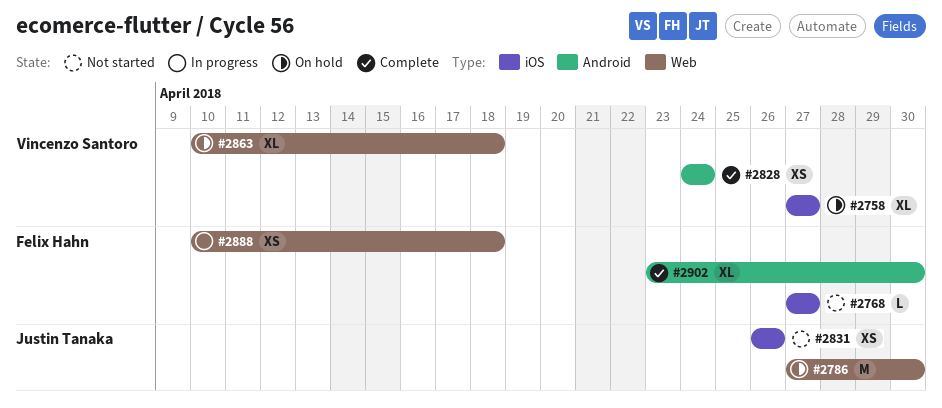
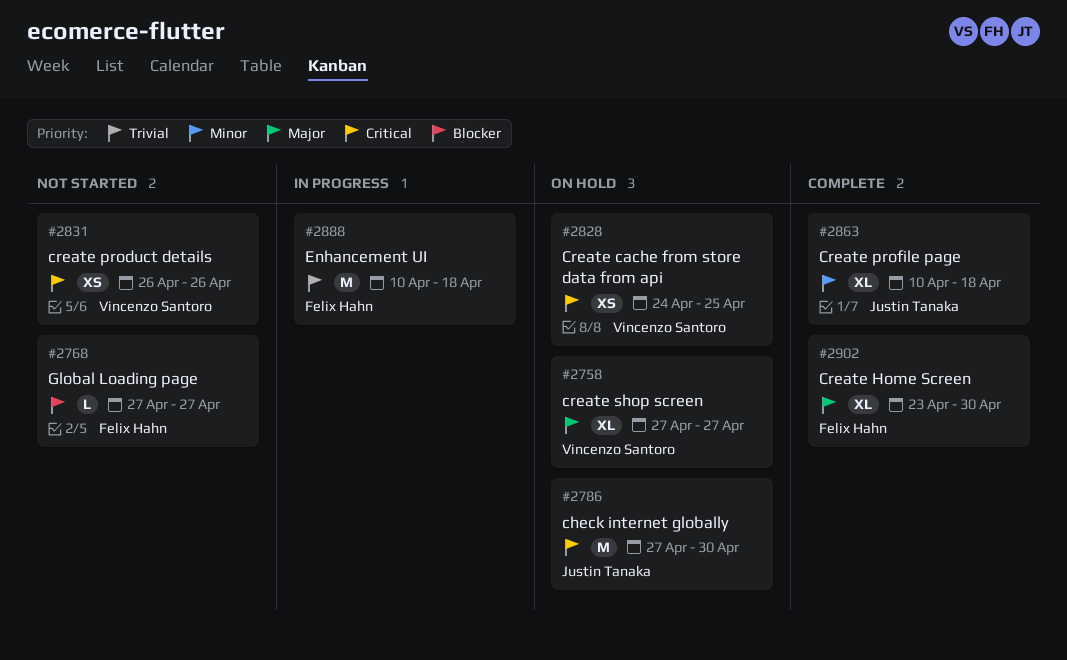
#2828, status: Complete -> On hold
#2828, due: Apr 24 -> Apr 25
#2831, owner: Justin Tanaka -> Vincenzo Santoro
#2863, status: On hold -> Complete
#2863, owner: Vincenzo Santoro -> Justin Tanaka
#2888, estimate: XS -> M

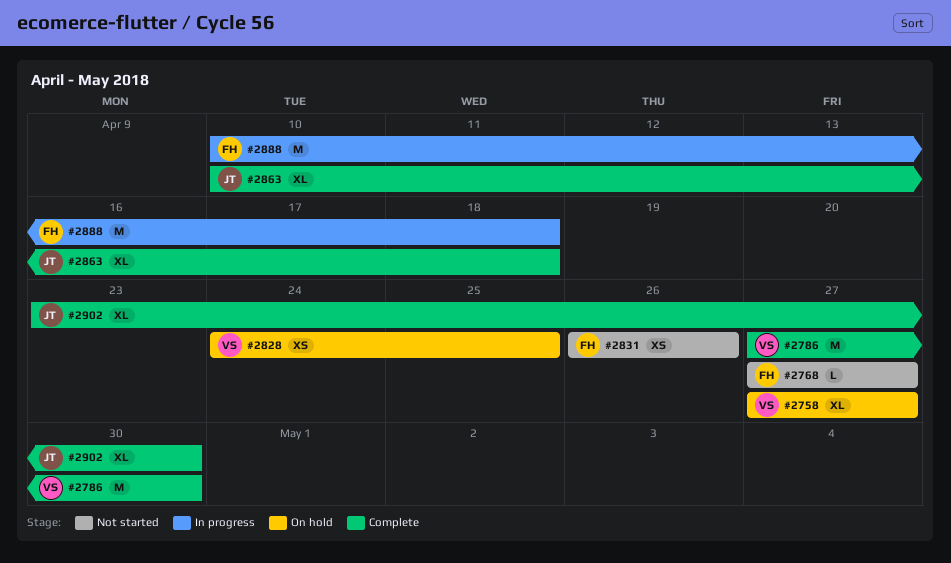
#2786, status: On hold -> Complete
#2786, owner: Justin Tanaka -> Vincenzo Santoro
#2831, owner: Vincenzo Santoro -> Felix Hahn
#2902, owner: Felix Hahn -> Justin Tanaka

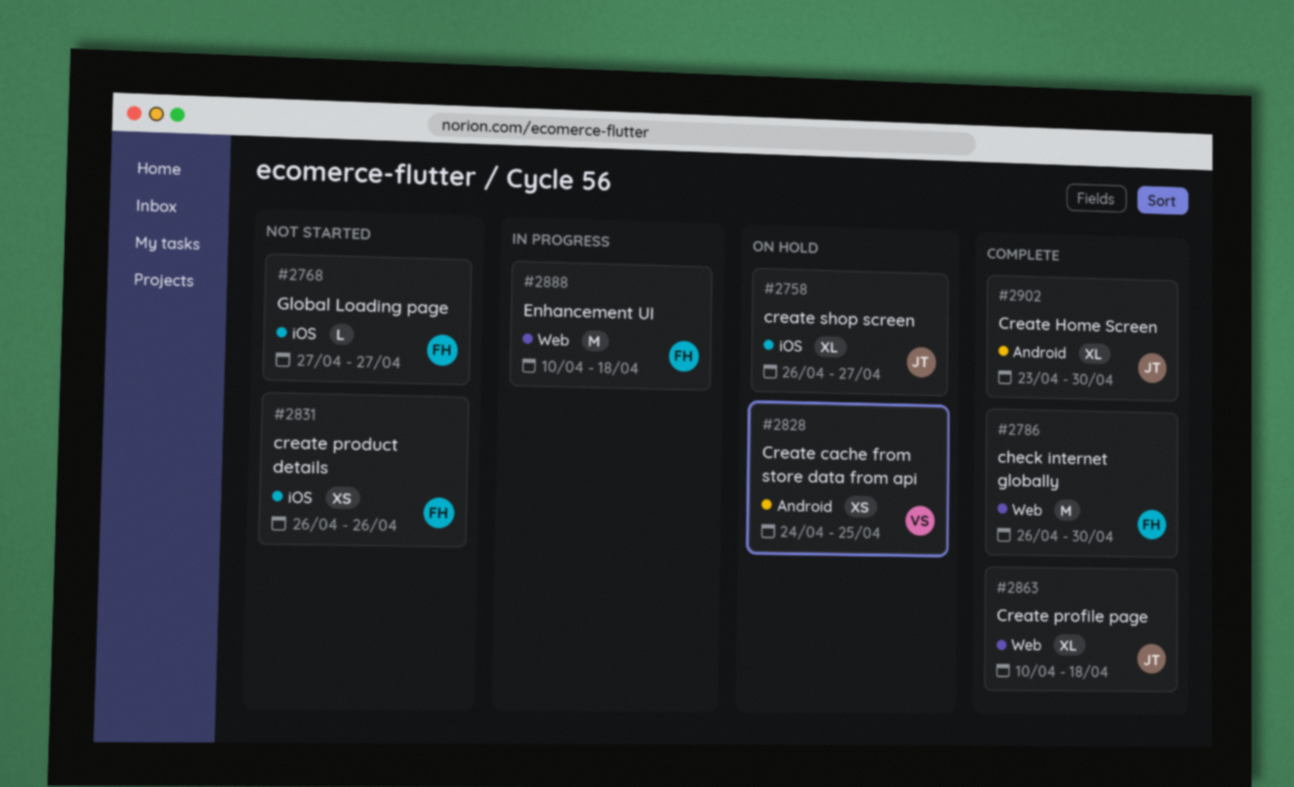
#2758, owner: VS -> JT
#2758, start: Apr 27 -> Apr 26
#2786, owner: VS -> FH
#2786, start: Apr 27 -> Apr 26

